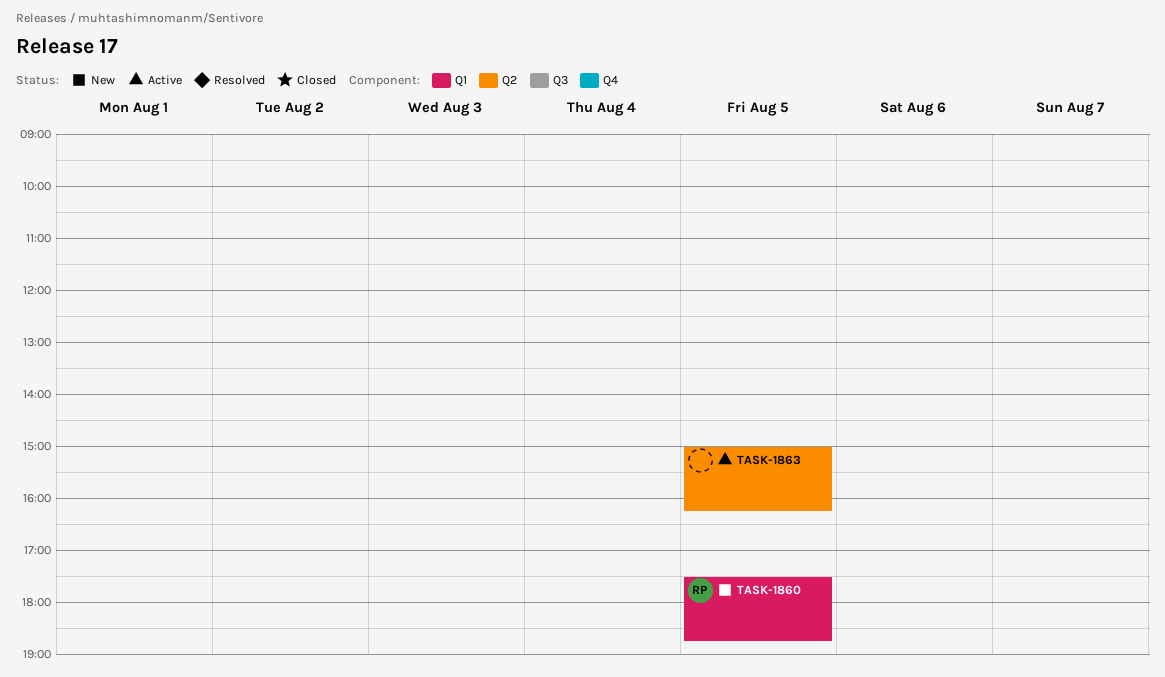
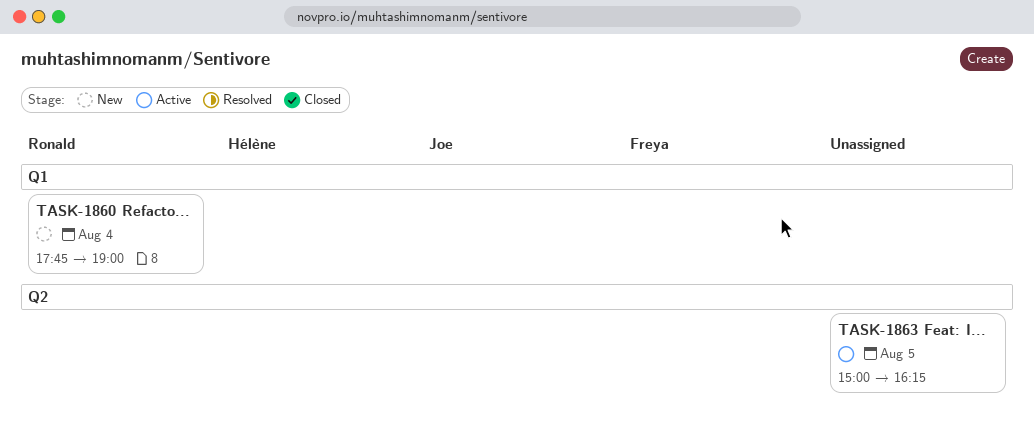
TASK-1860, day: Aug 5 -> Aug 4
TASK-1860, begins: 17:30 -> 17:45
TASK-1860, ends: 18:45 -> 19:00

